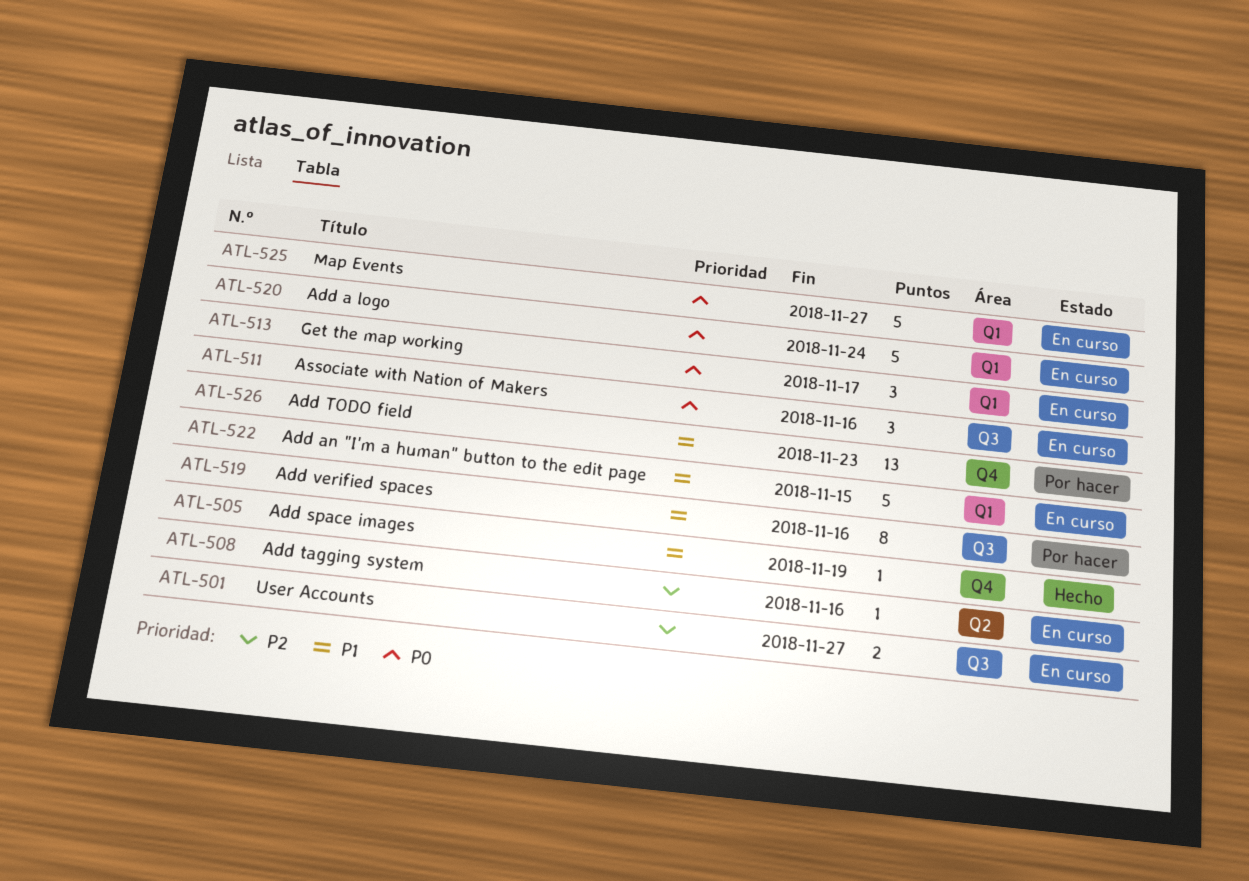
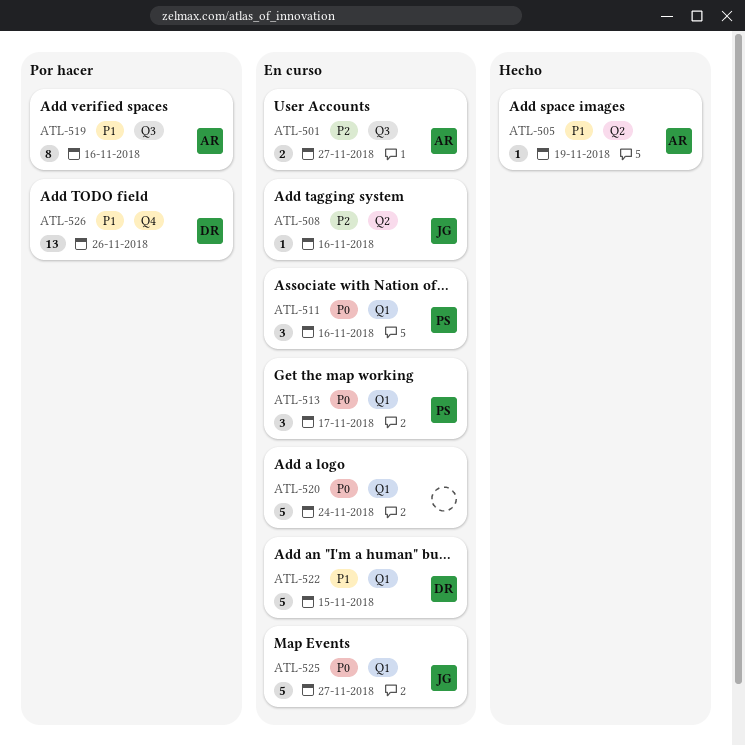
ATL-505, label: Q4 -> Q2
ATL-511, label: Q3 -> Q1
ATL-526, due: Nov 23 -> Nov 26

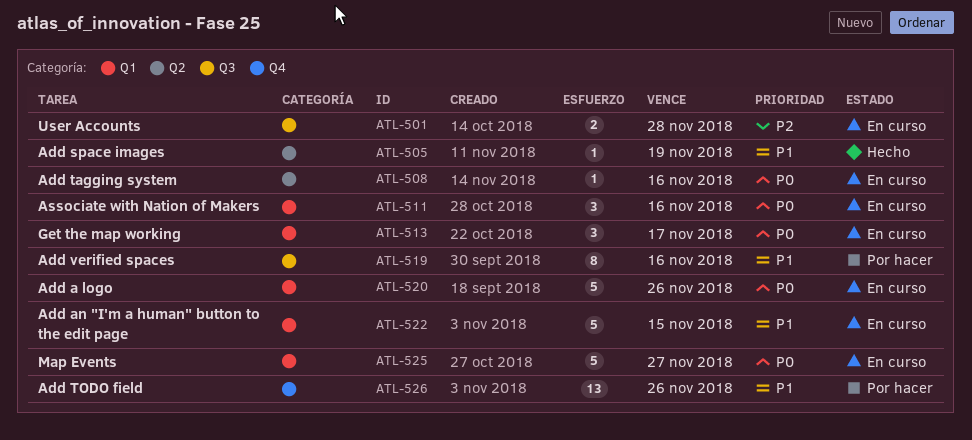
ATL-501, due: Nov 27 -> Nov 28
ATL-508, priority: P2 -> P0
ATL-520, due: Nov 24 -> Nov 26

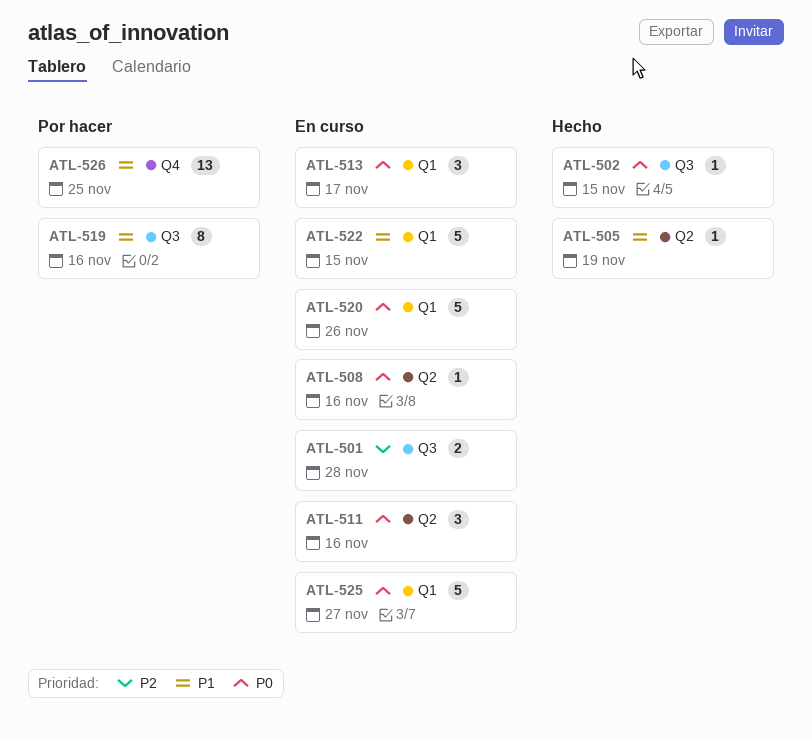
ATL-502: none -> present
ATL-511, label: Q1 -> Q2
ATL-526, due: Nov 26 -> Nov 25

